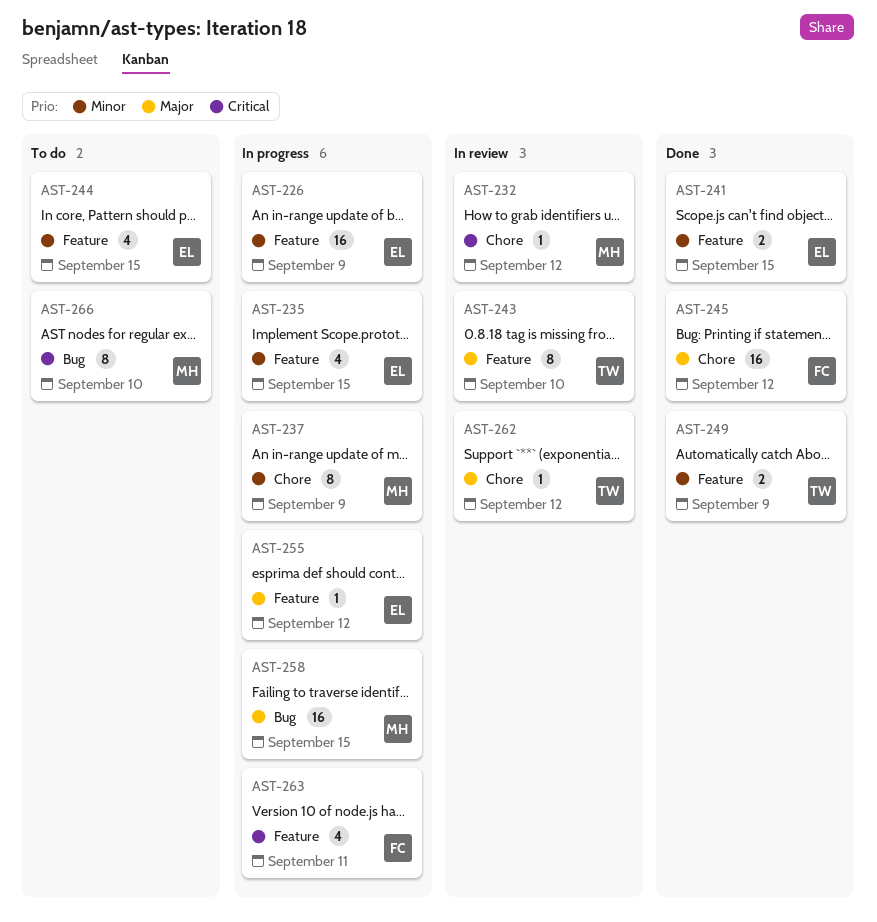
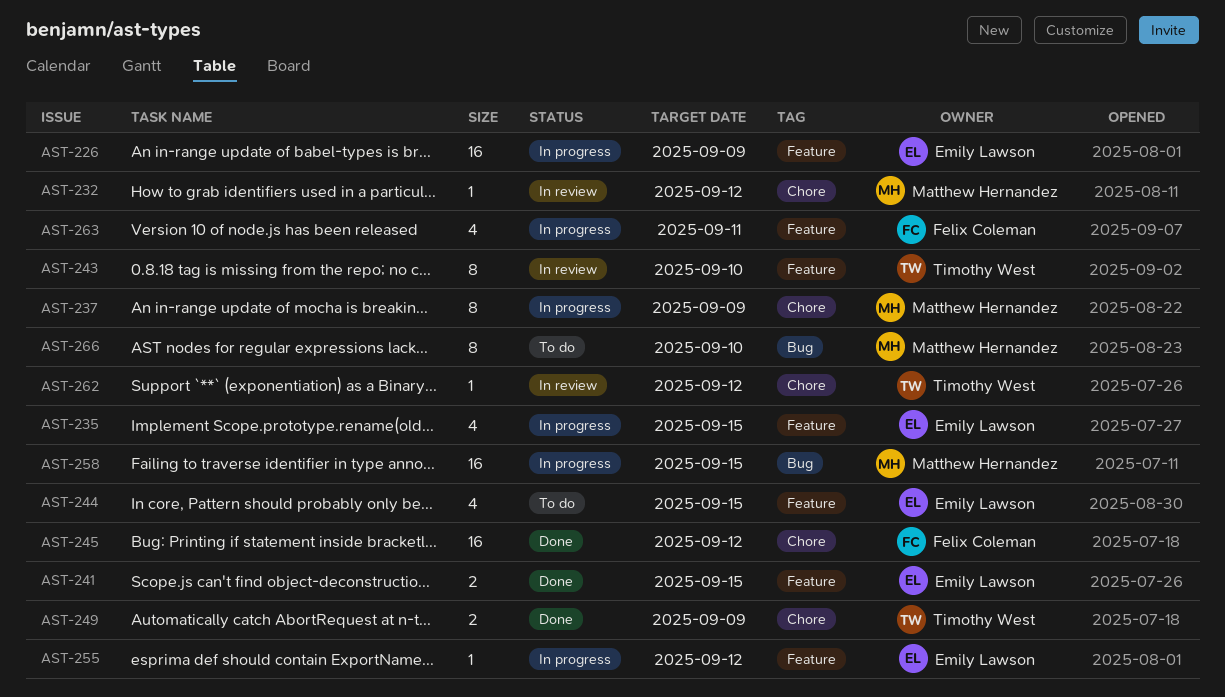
AST-249, label: Feature -> Chore

